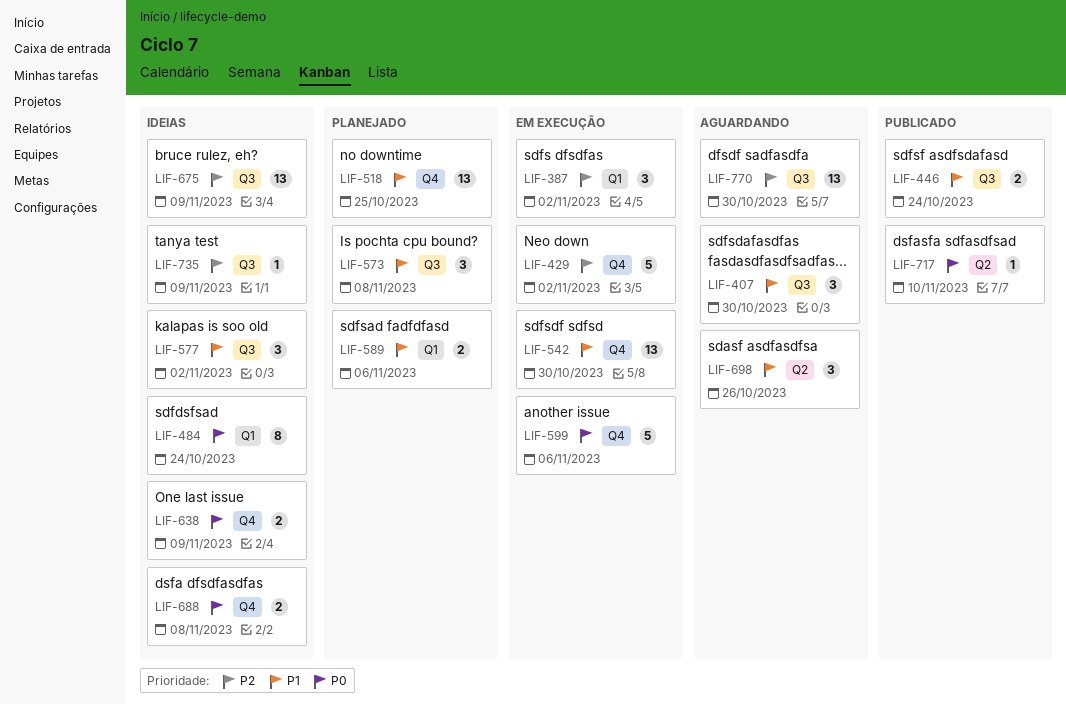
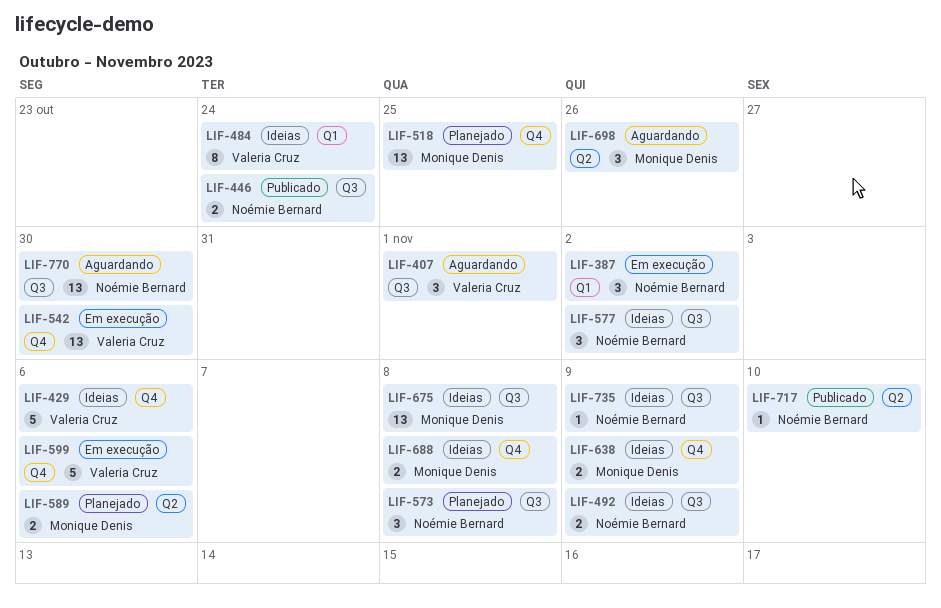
LIF-407, due: Oct 30 -> Nov 1
LIF-429, status: Em execução -> Ideias
LIF-429, due: Nov 2 -> Nov 6
LIF-492: none -> present
LIF-589, label: Q1 -> Q2
LIF-675, due: Nov 9 -> Nov 8

